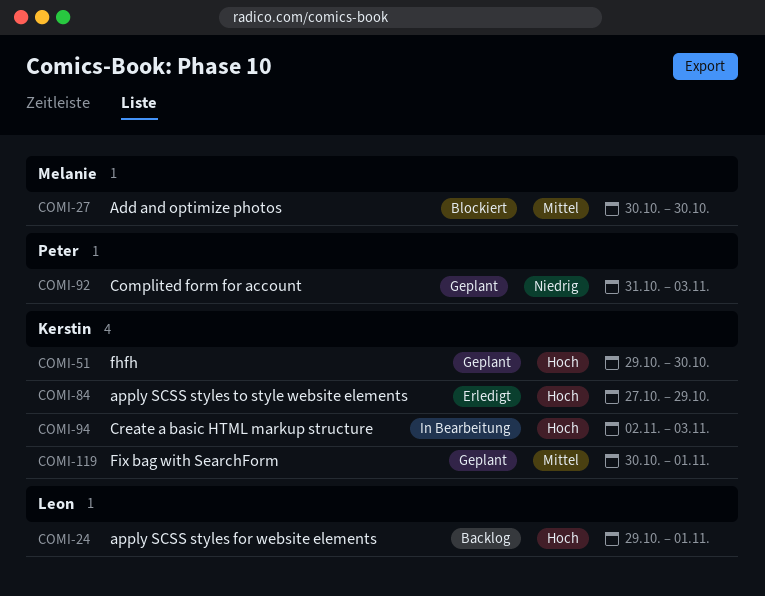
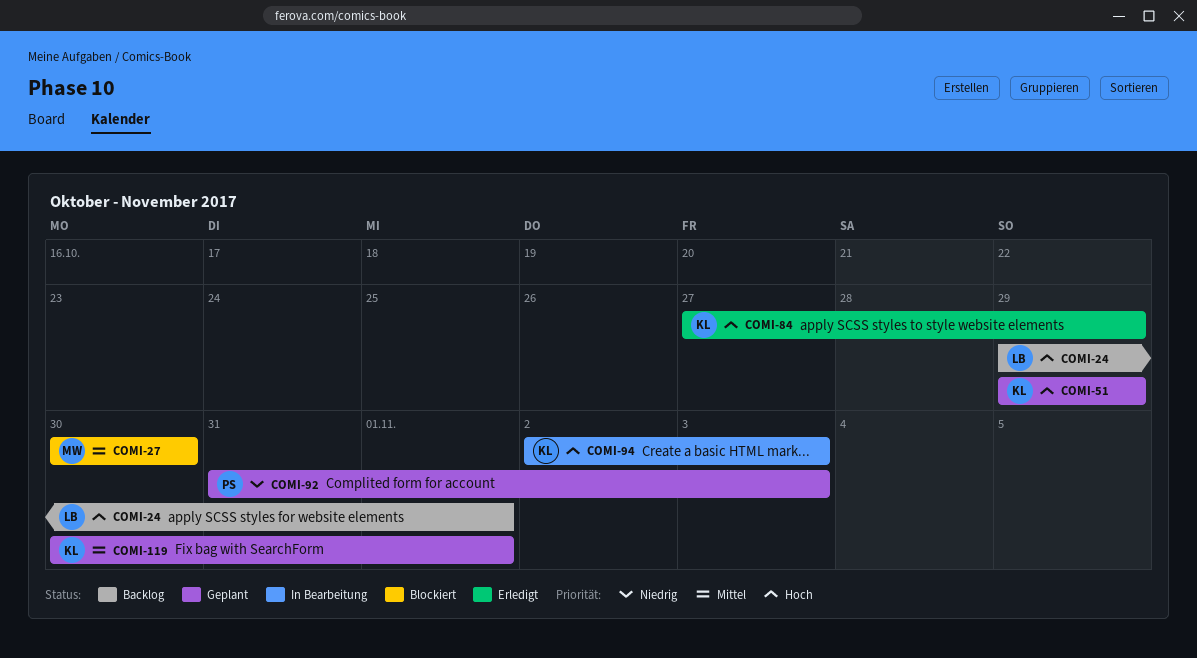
COMI-51, due: Oct 30 -> Oct 29

